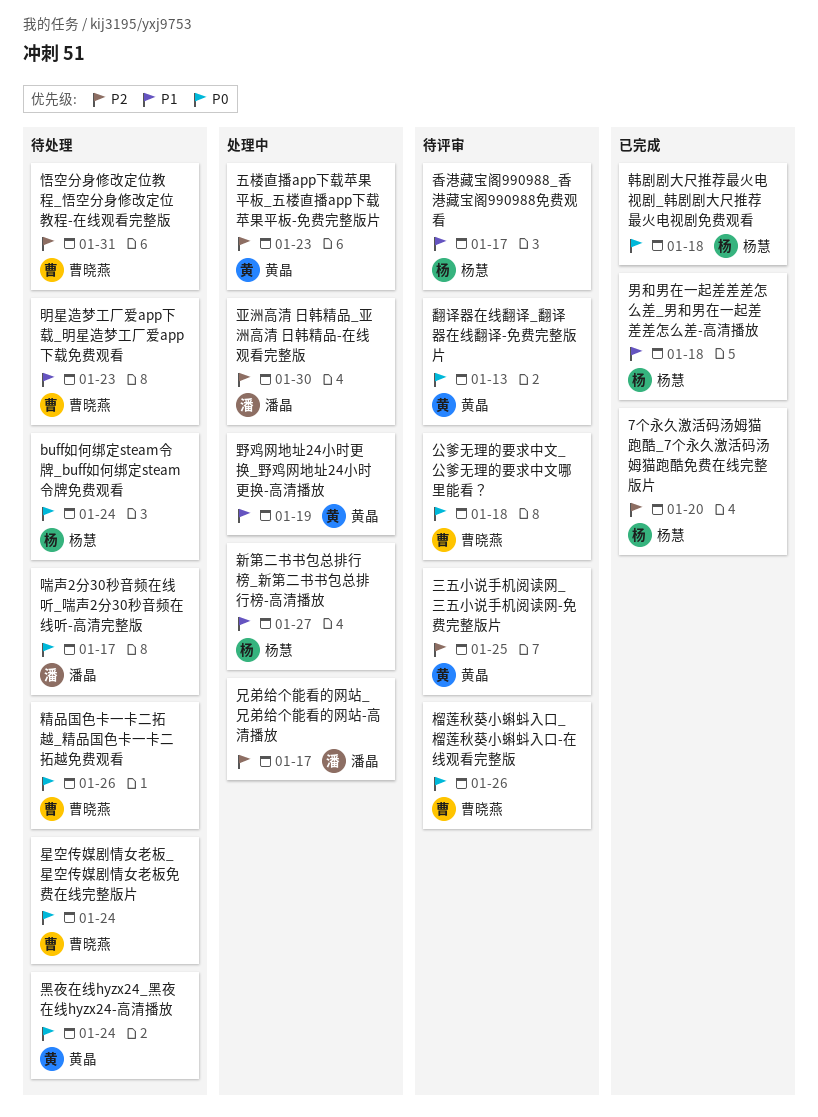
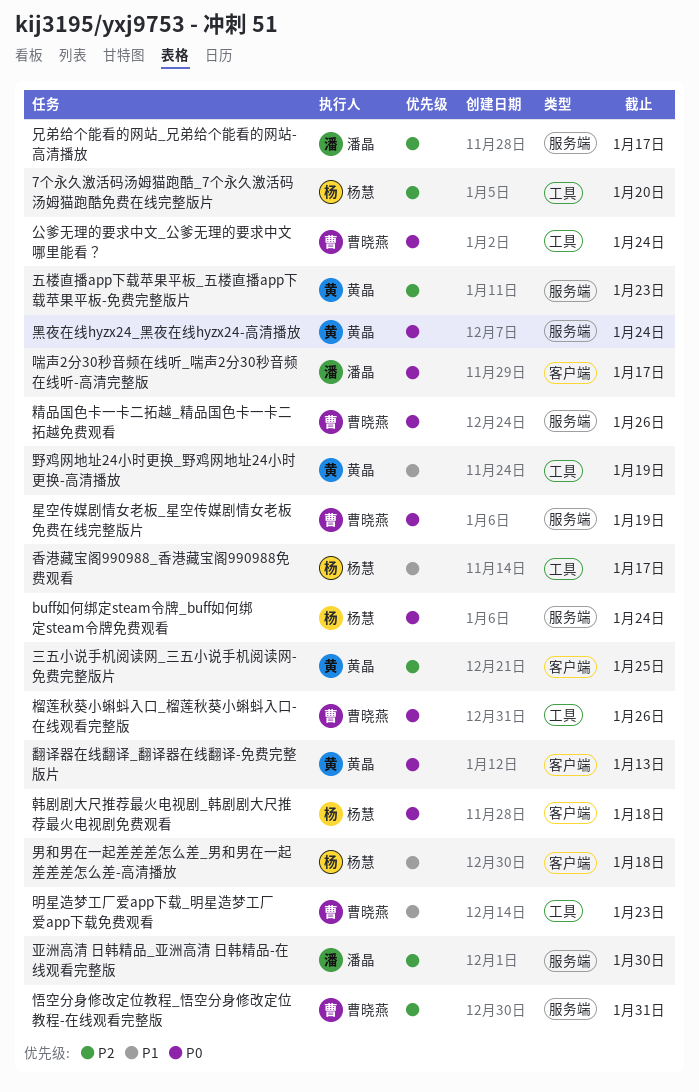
公爹无理的要求中文_公爹无理的要求中文哪里能看？, due: Jan 18 -> Jan 24
新第二书书包总排行榜_新第二书书包总排行榜-高清播放: present -> none
星空传媒剧情女老板_星空传媒剧情女老板免费在线完整版片, due: Jan 24 -> Jan 19

